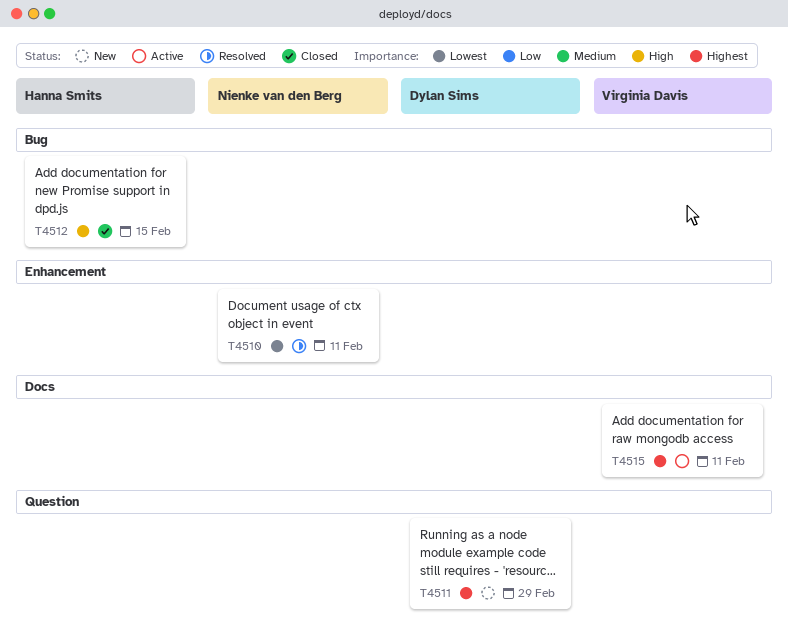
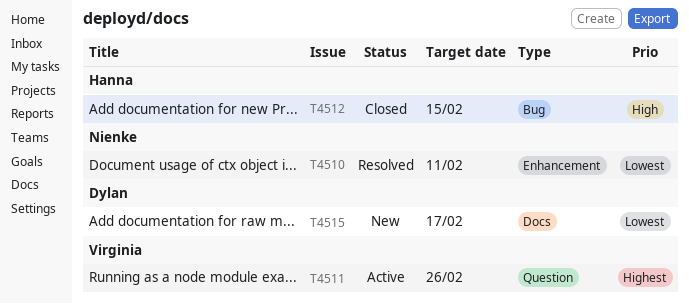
T4511, status: New -> Active
T4511, owner: Dylan Sims -> Virginia Davis
T4511, due: Feb 29 -> Feb 26
T4515, status: Active -> New
T4515, owner: Virginia Davis -> Dylan Sims
T4515, priority: Highest -> Lowest
T4515, due: Feb 11 -> Feb 17

